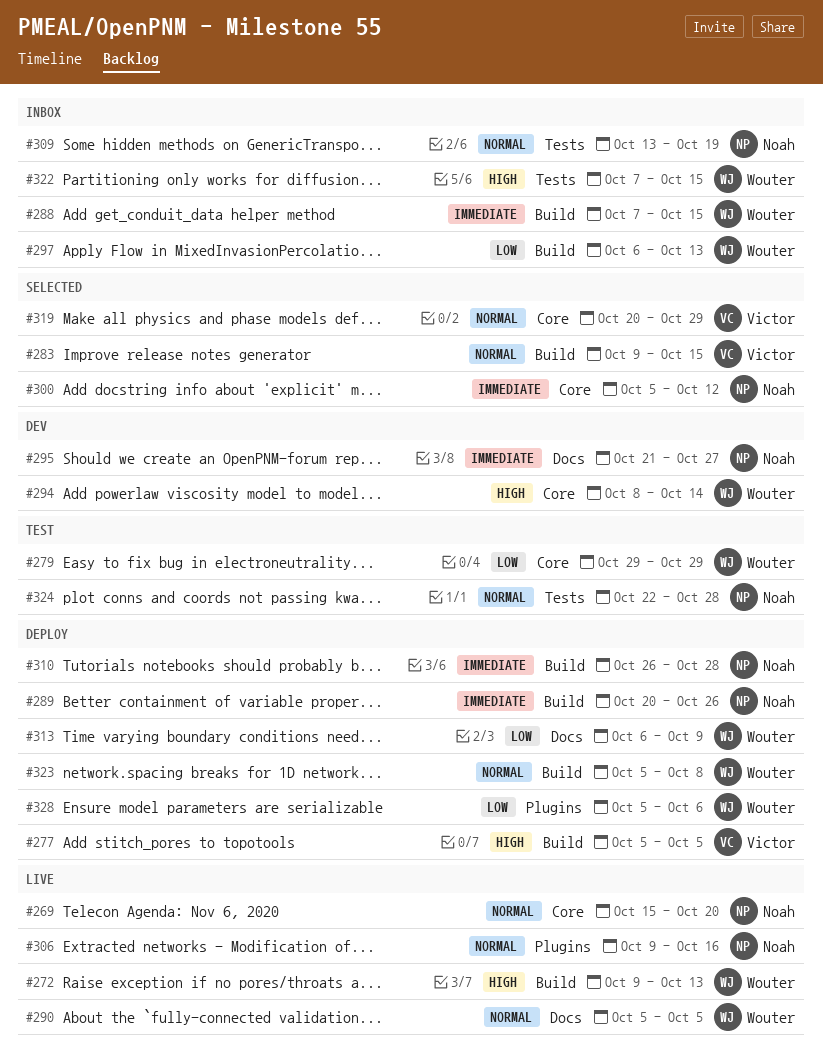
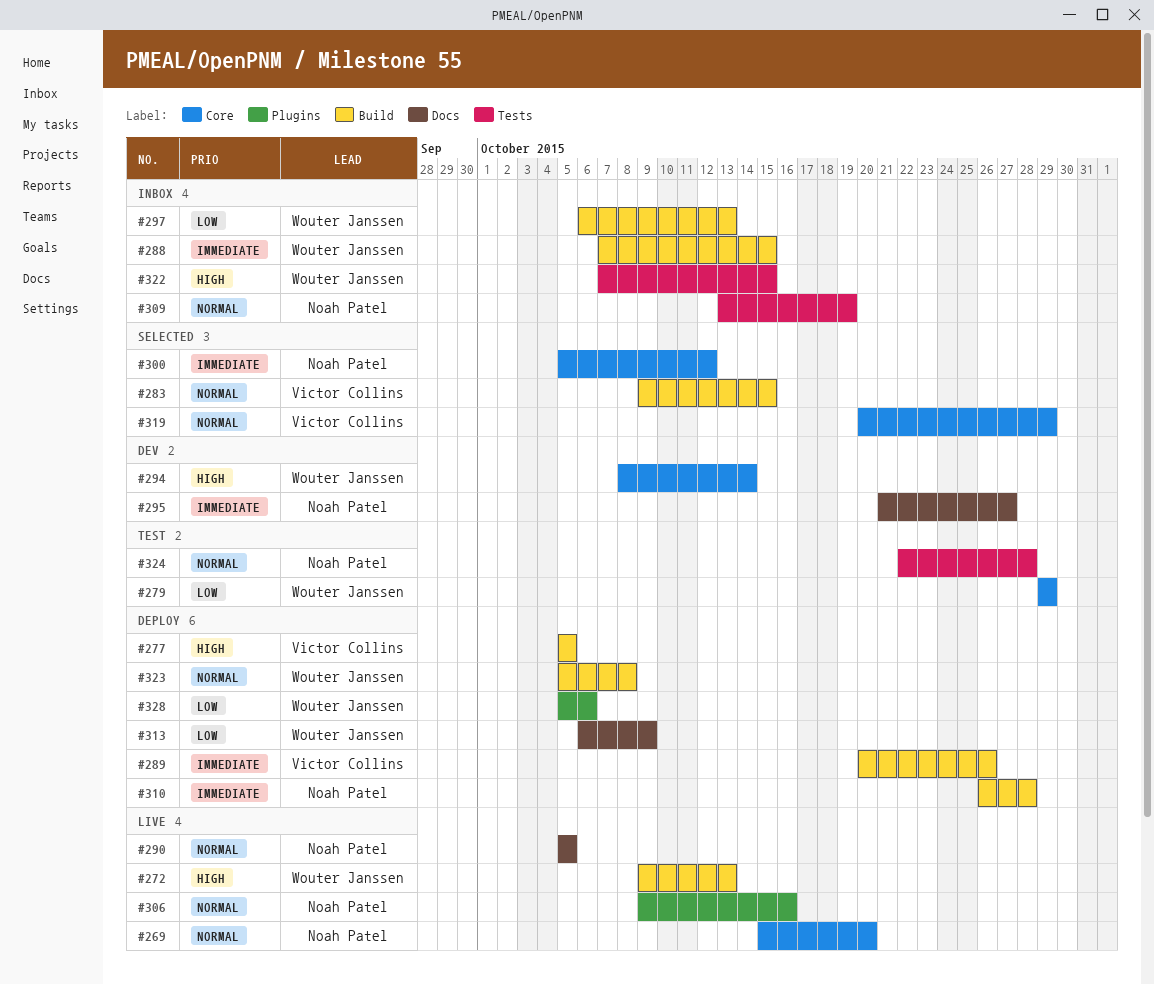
#289, owner: Noah Patel -> Victor Collins
#290, owner: Wouter Janssen -> Noah Patel

